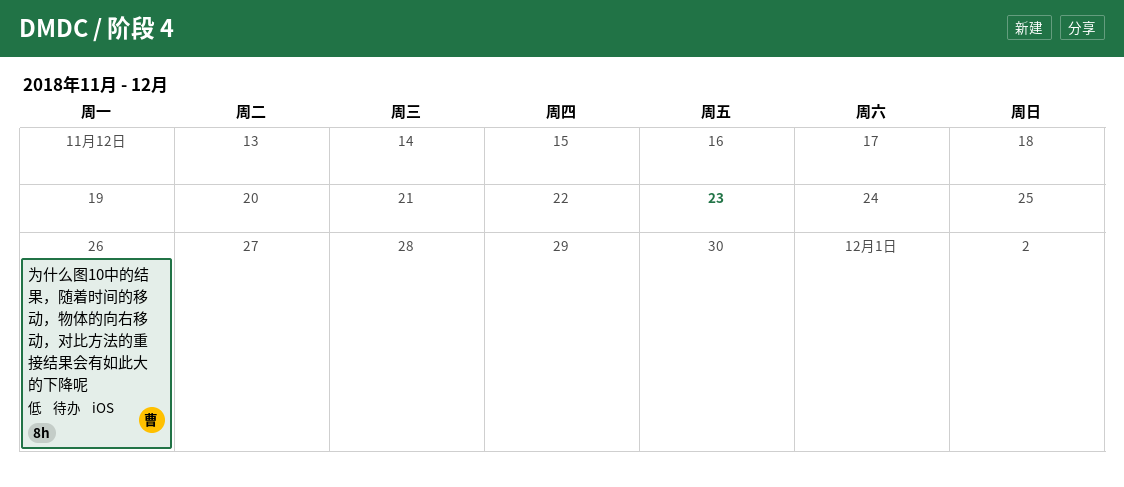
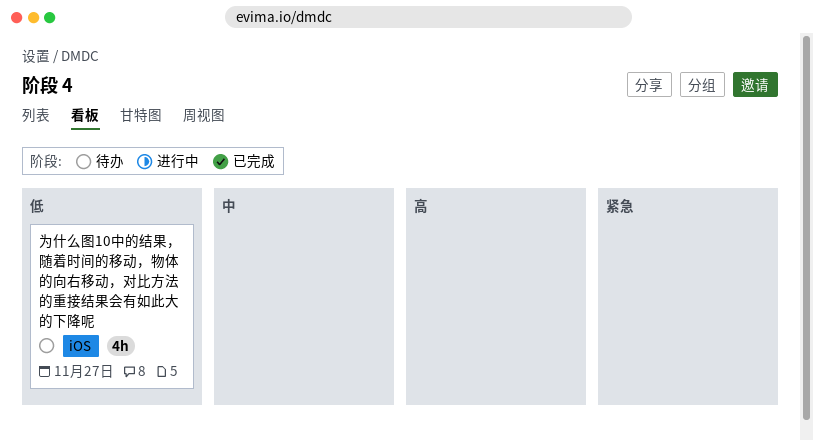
为什么图10中的结果，随着时间的移动，物体的向右移动，对比方法的重接结果会有如此大的下降呢, estimate: 8h -> 4h
为什么图10中的结果，随着时间的移动，物体的向右移动，对比方法的重接结果会有如此大的下降呢, due: Nov 26 -> Nov 27

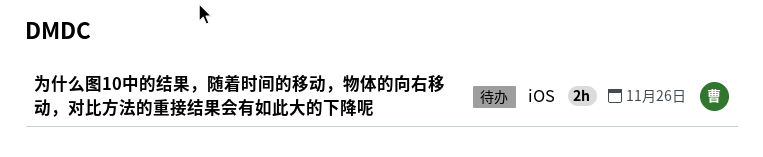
为什么图10中的结果，随着时间的移动，物体的向右移动，对比方法的重接结果会有如此大的下降呢, estimate: 4h -> 2h
为什么图10中的结果，随着时间的移动，物体的向右移动，对比方法的重接结果会有如此大的下降呢, due: Nov 27 -> Nov 26

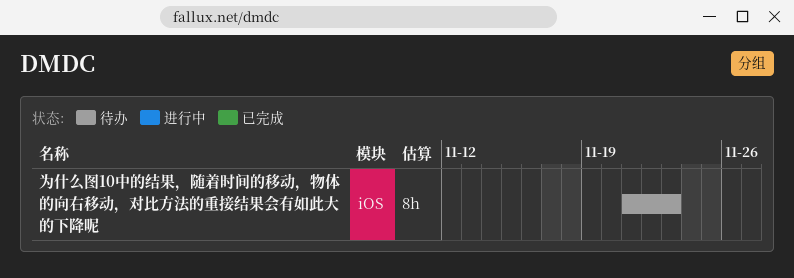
为什么图10中的结果，随着时间的移动，物体的向右移动，对比方法的重接结果会有如此大的下降呢, estimate: 2h -> 8h
为什么图10中的结果，随着时间的移动，物体的向右移动，对比方法的重接结果会有如此大的下降呢, due: Nov 26 -> Nov 23

